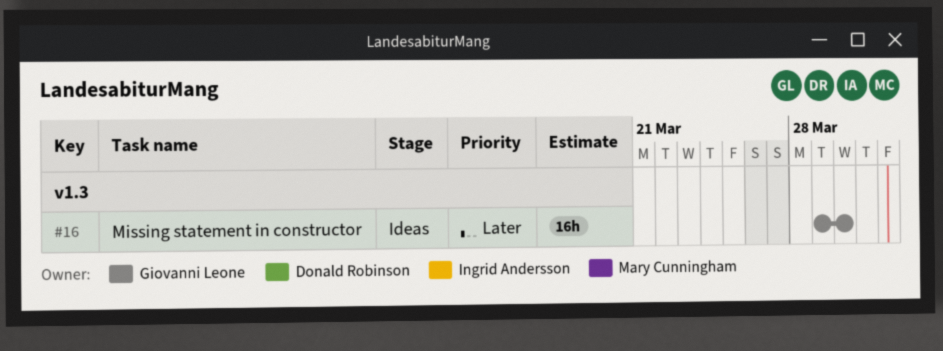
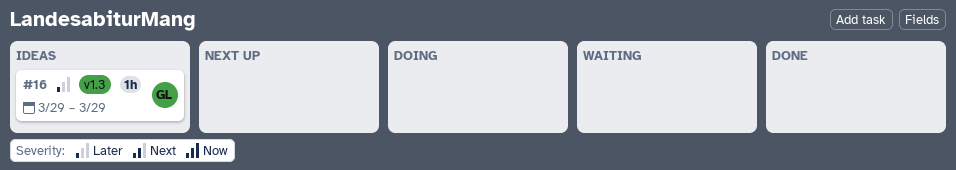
#16, estimate: 16h -> 1h
#16, due: Mar 30 -> Mar 29

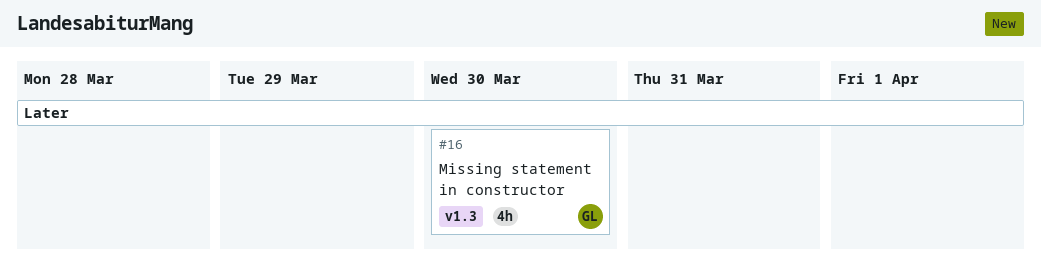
#16, estimate: 1h -> 4h
#16, due: Mar 29 -> Mar 30

